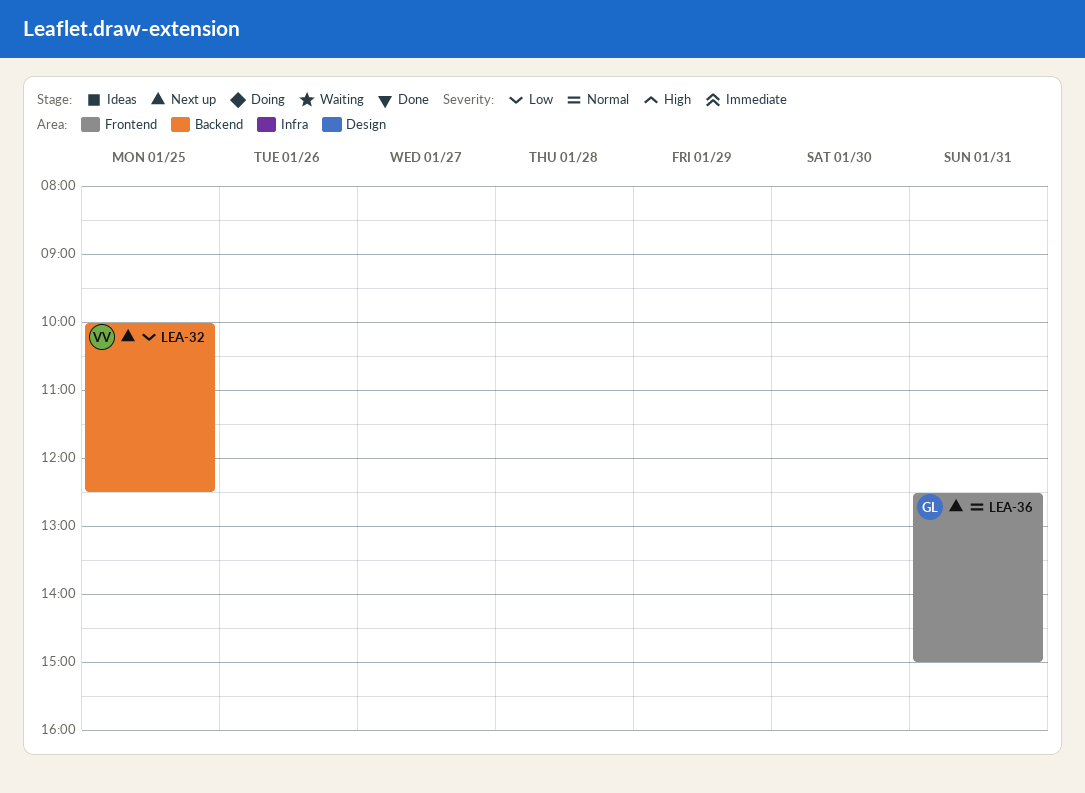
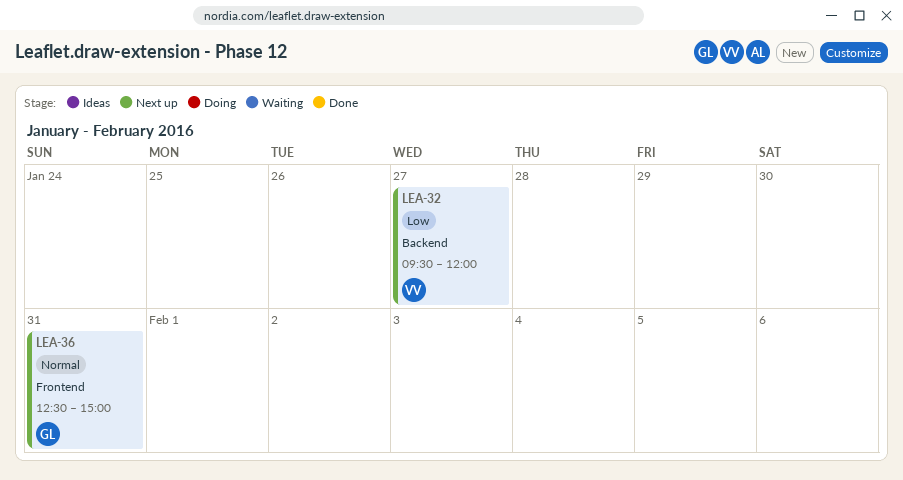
LEA-32, day: Jan 25 -> Jan 27
LEA-32, begins: 10:00 -> 09:30
LEA-32, ends: 12:30 -> 12:00

